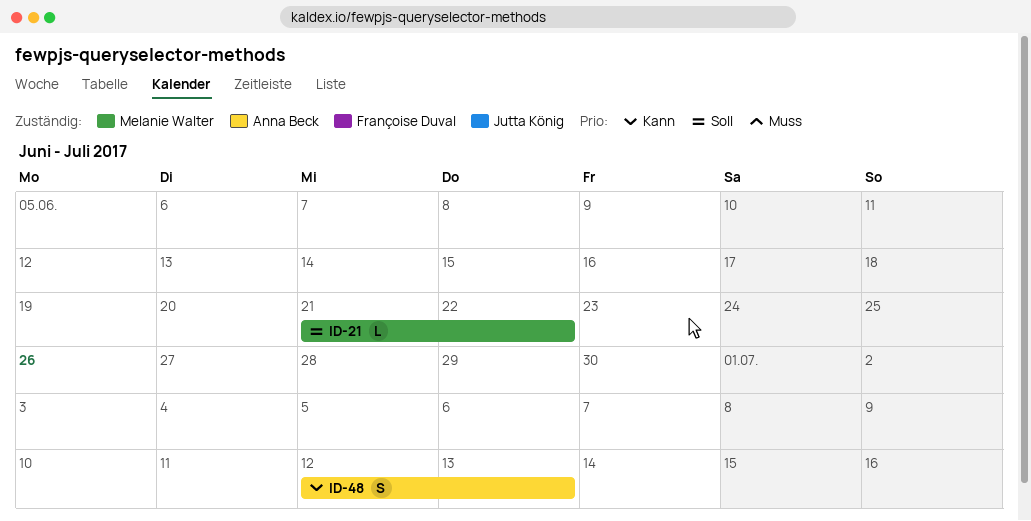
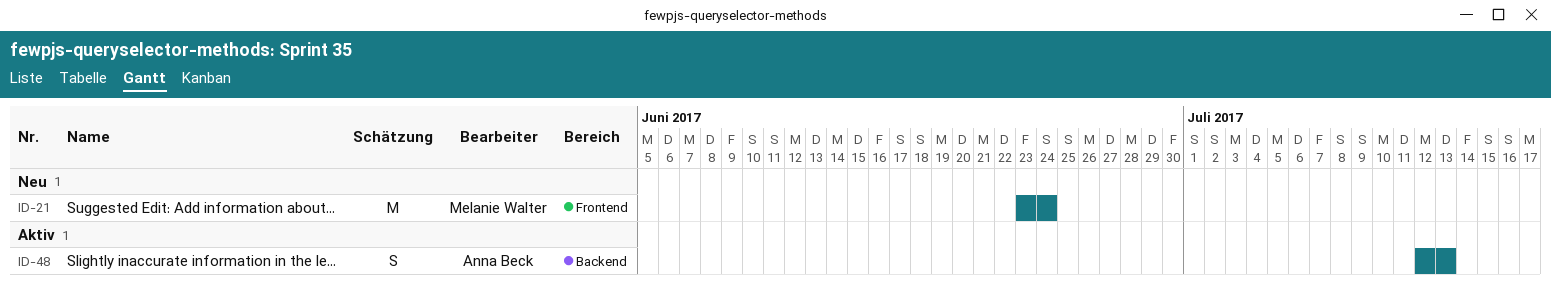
ID-21, estimate: L -> M
ID-21, start: Jun 21 -> Jun 23
ID-21, due: Jun 22 -> Jun 24

